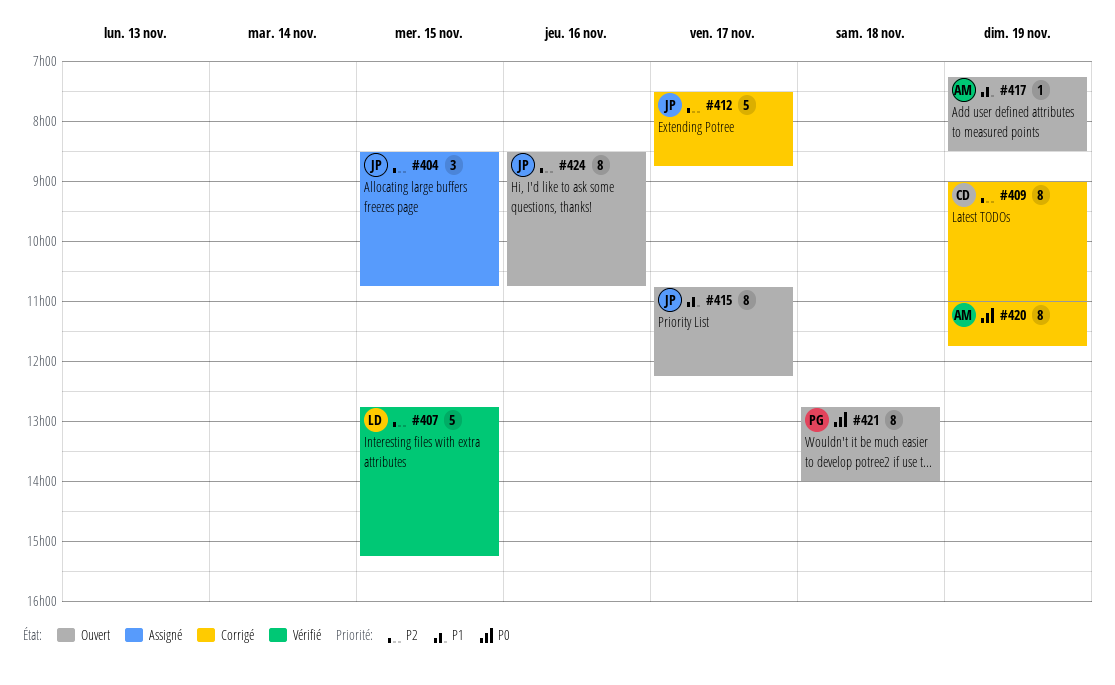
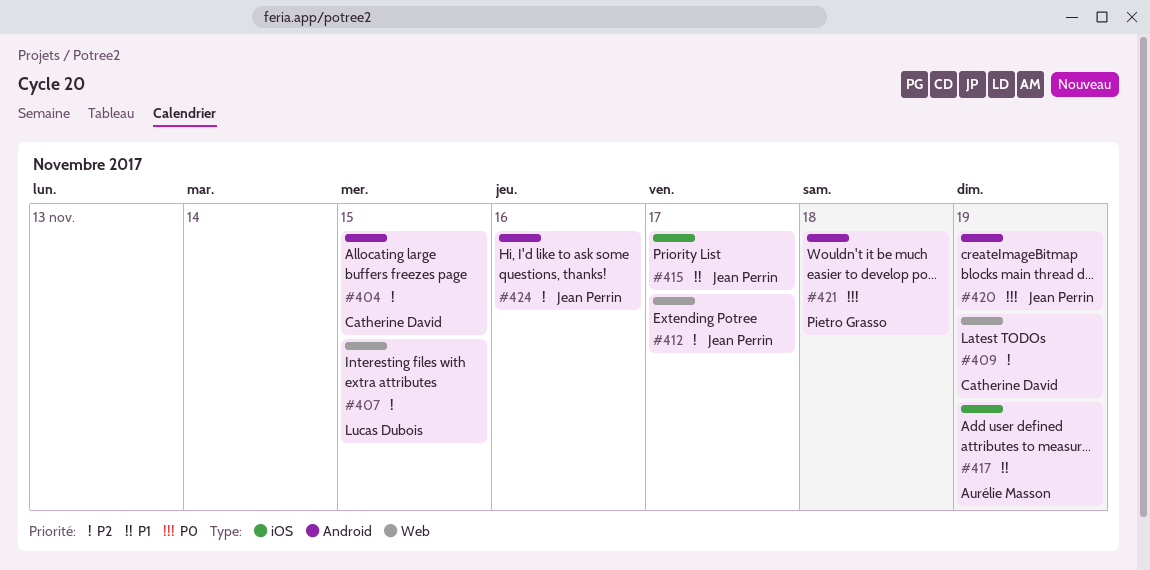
#404, owner: Jean Perrin -> Catherine David
#420, owner: Aurélie Masson -> Jean Perrin

